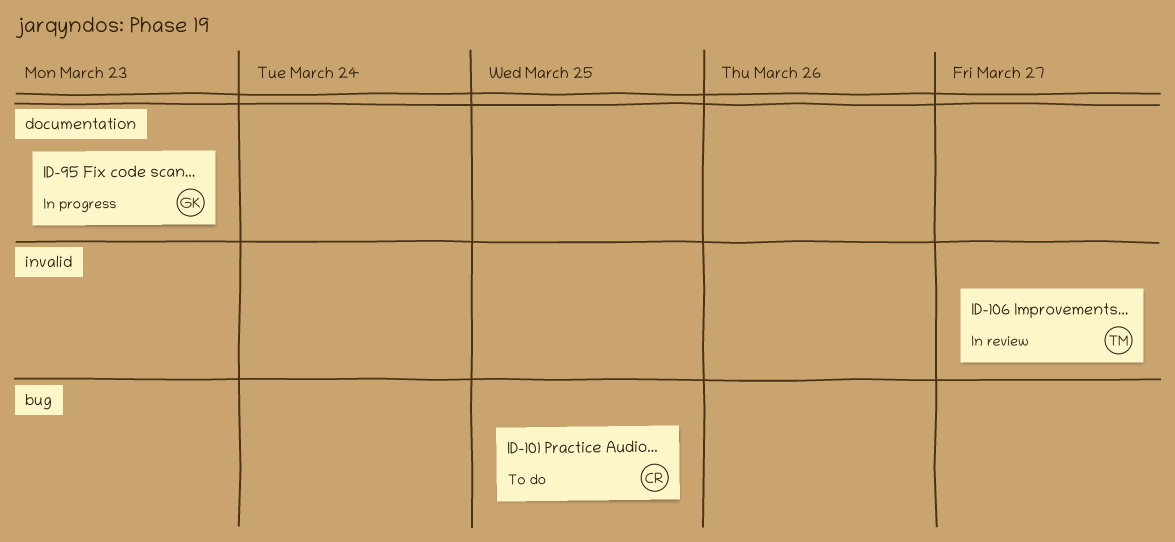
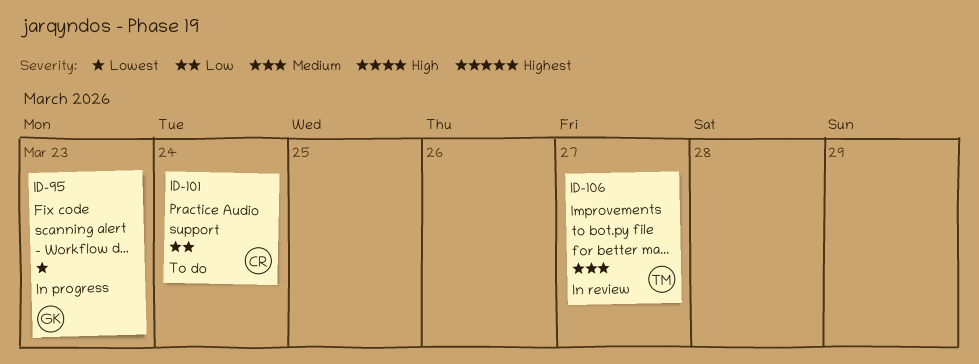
ID-101, due: Mar 25 -> Mar 24

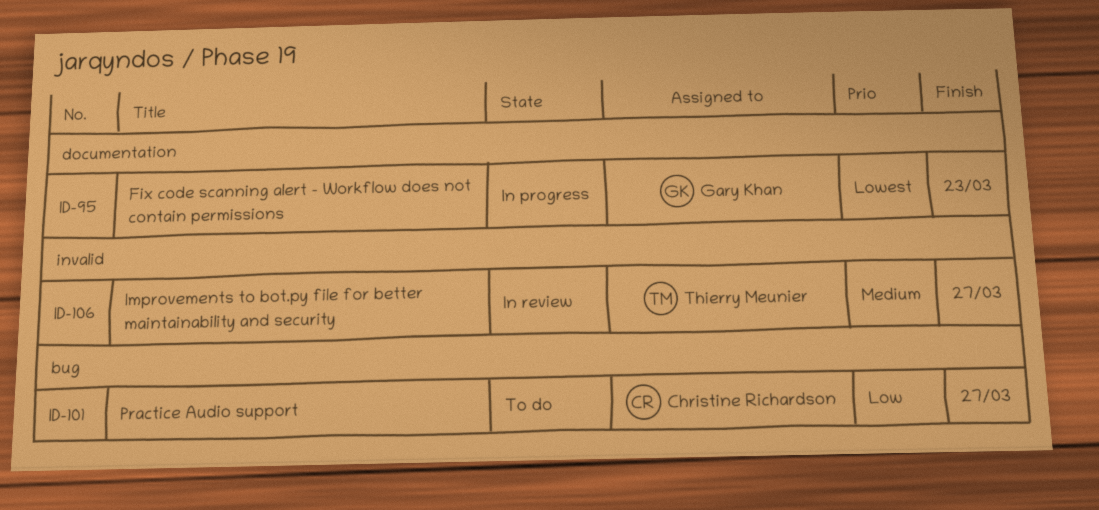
ID-101, due: Mar 24 -> Mar 27

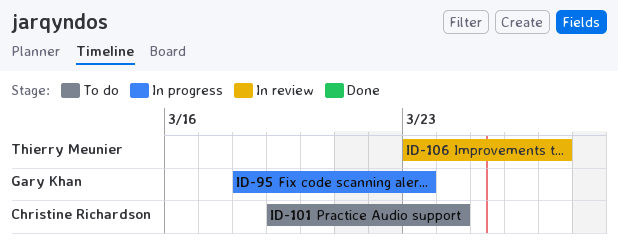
ID-101, due: Mar 27 -> Mar 24

